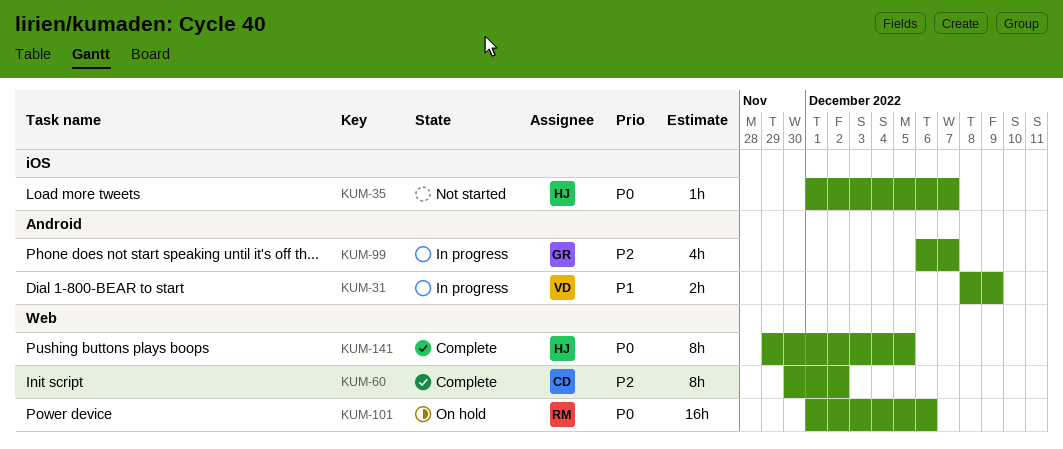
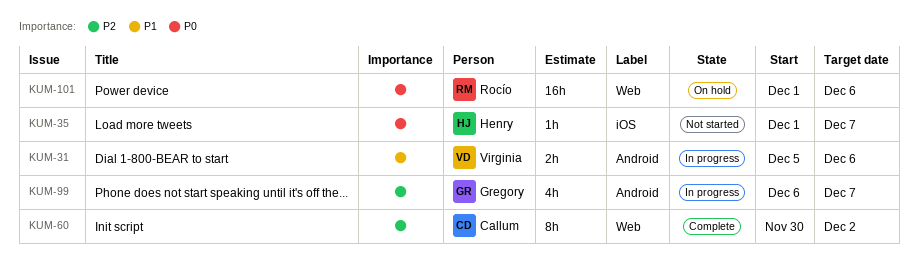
KUM-31, start: Dec 8 -> Dec 5
KUM-31, due: Dec 9 -> Dec 6
KUM-141: present -> none

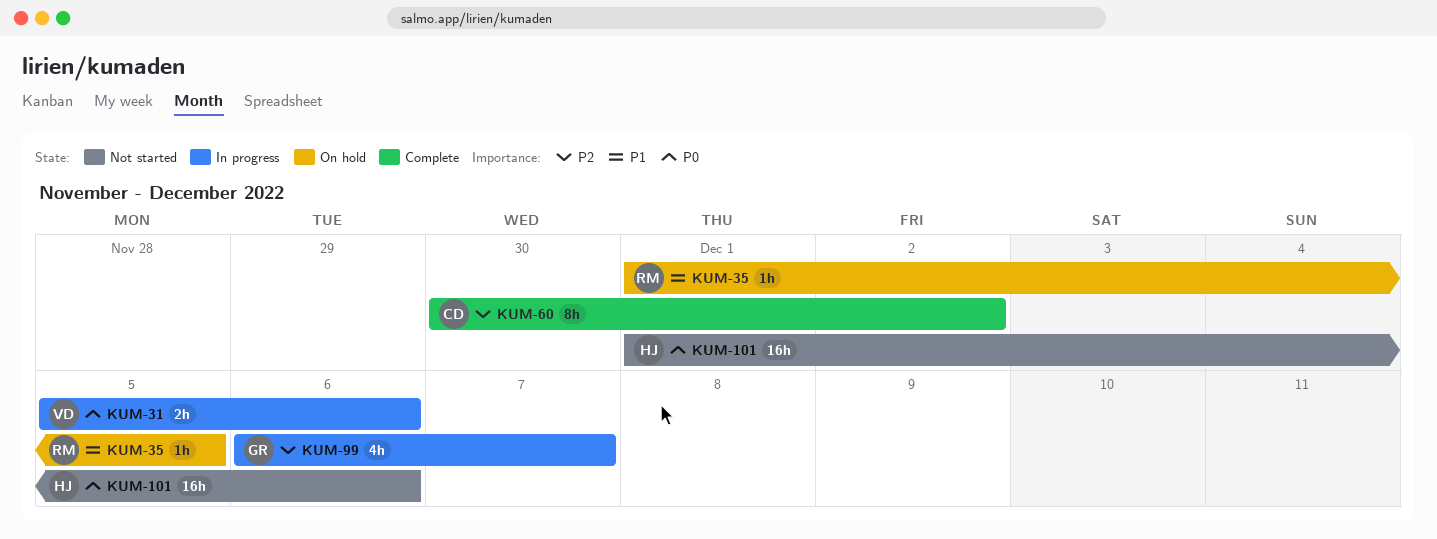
KUM-31, priority: P1 -> P0
KUM-35, status: Not started -> On hold
KUM-35, owner: Henry -> Rocío
KUM-35, priority: P0 -> P1
KUM-35, due: Dec 7 -> Dec 5
KUM-101, status: On hold -> Not started
KUM-101, owner: Rocío -> Henry

